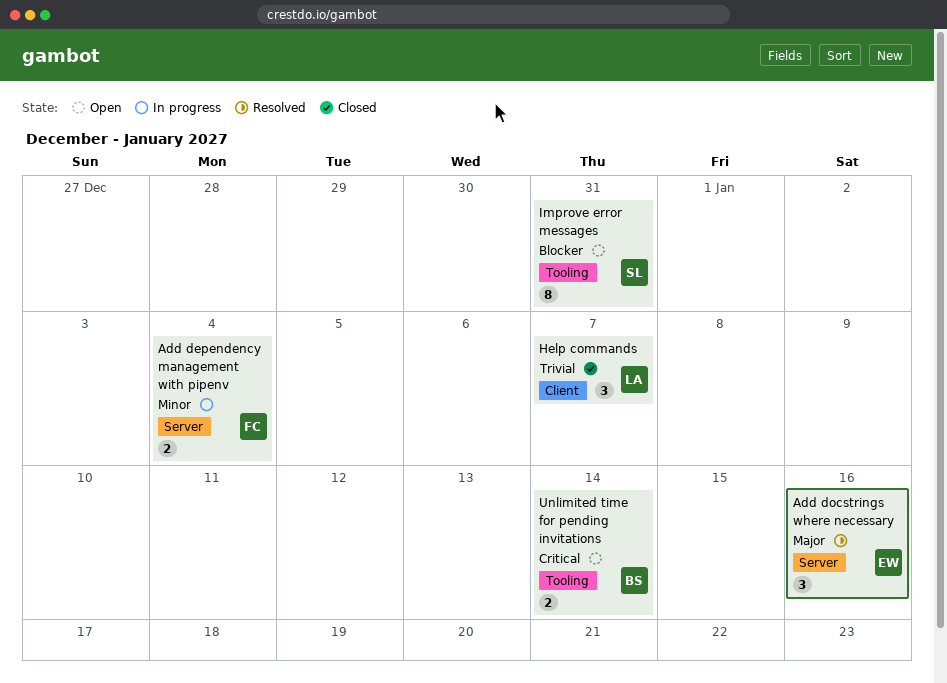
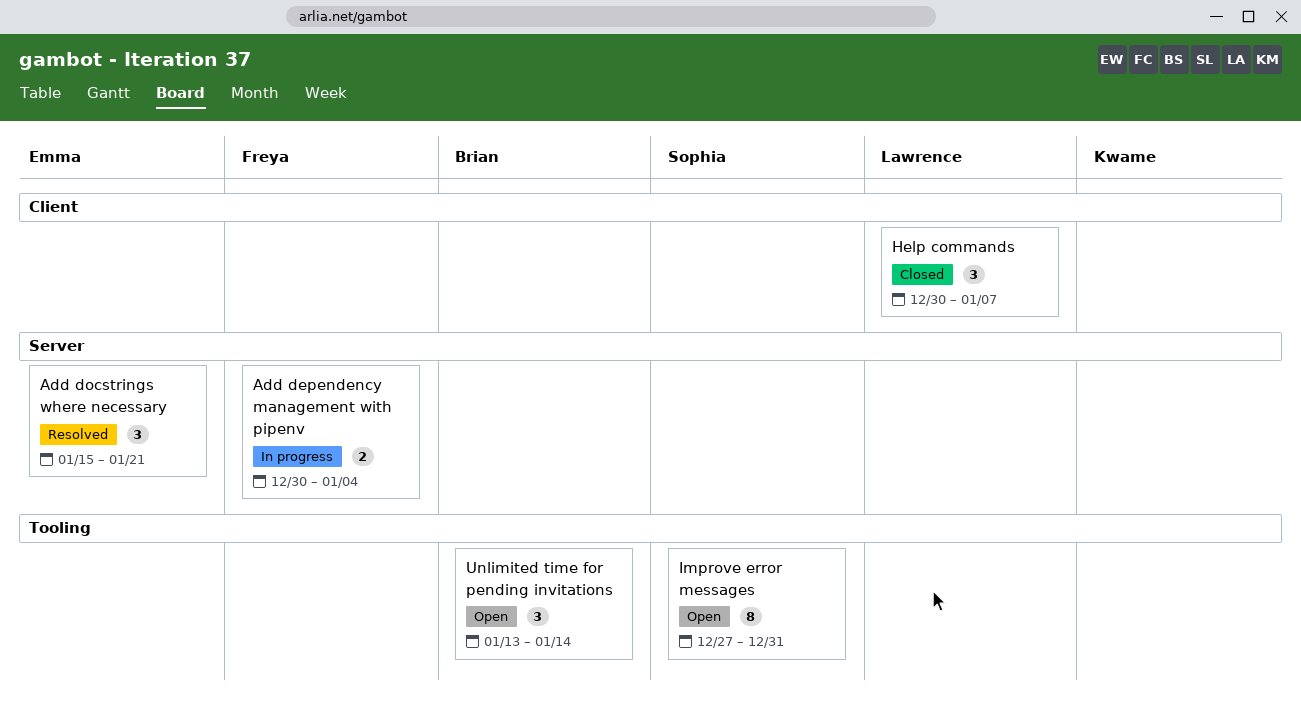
Add docstrings where necessary, due: Jan 16 -> Jan 21
Unlimited time for pending invitations, estimate: 2 -> 3

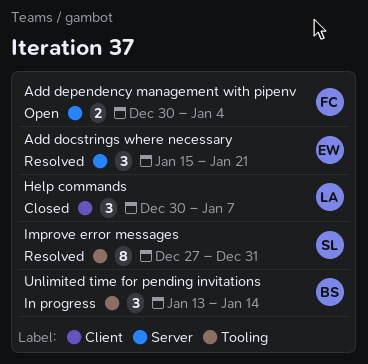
Add dependency management with pipenv, status: In progress -> Open
Improve error messages, status: Open -> Resolved
Unlimited time for pending invitations, status: Open -> In progress

